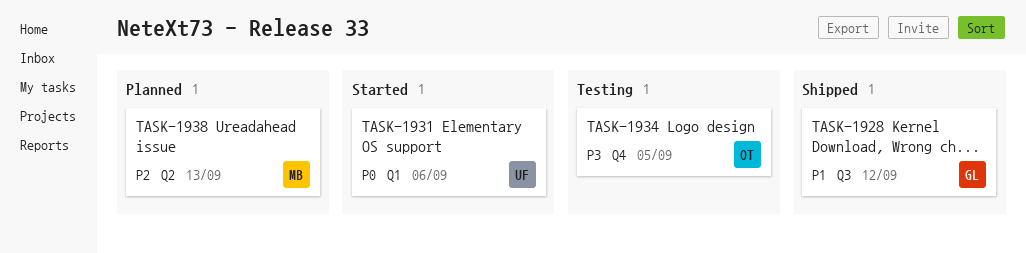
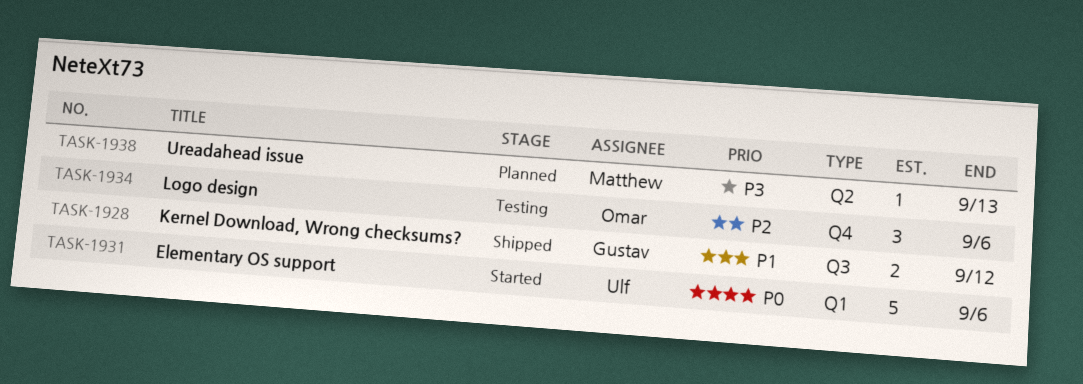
TASK-1934, priority: P3 -> P2
TASK-1934, due: Sep 5 -> Sep 6
TASK-1938, priority: P2 -> P3

